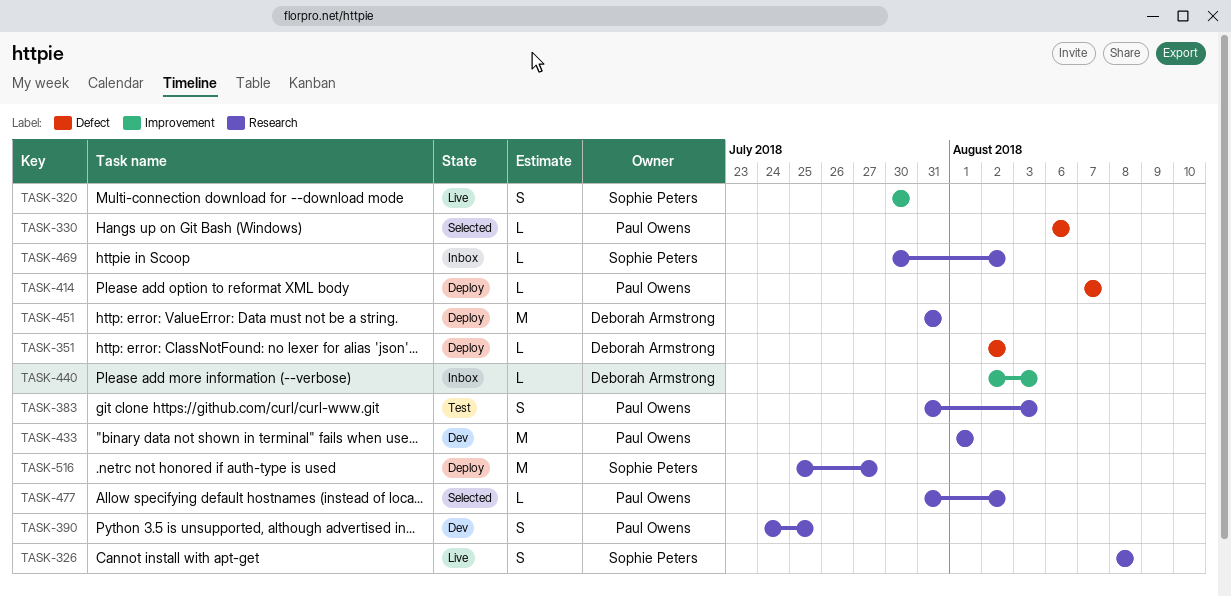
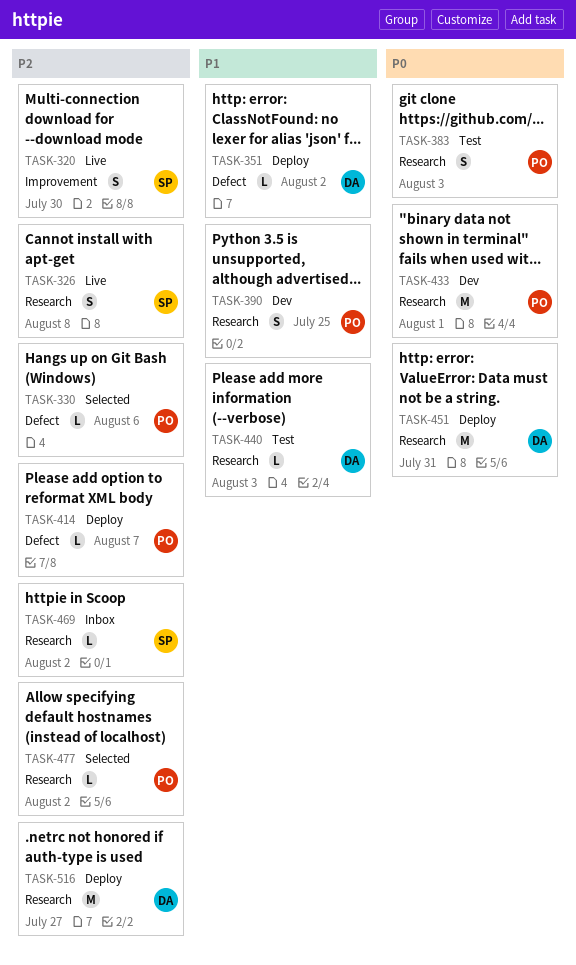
TASK-440, status: Inbox -> Test
TASK-440, label: Improvement -> Research
TASK-516, owner: Sophie Peters -> Deborah Armstrong

